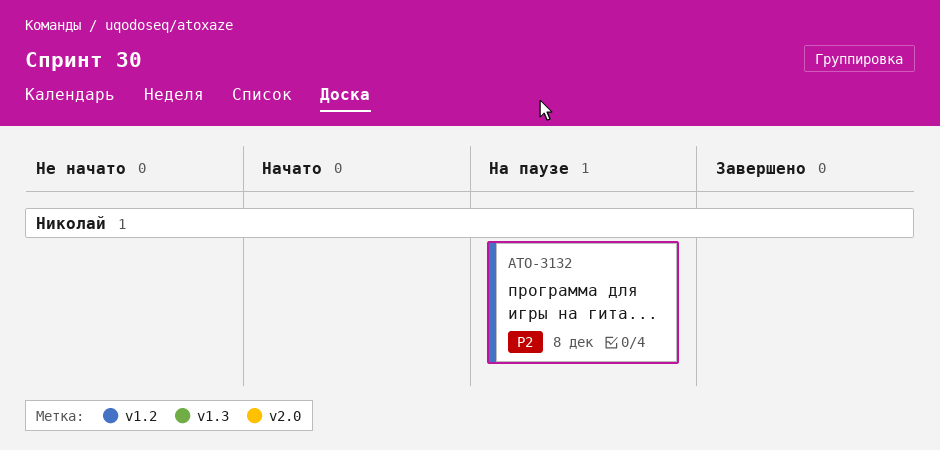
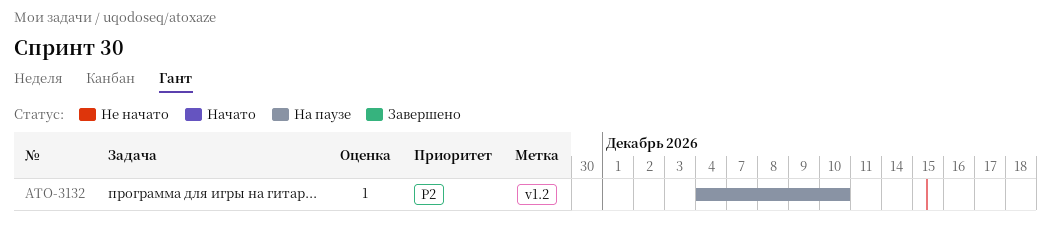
ATO-3132, due: Dec 8 -> Dec 10

